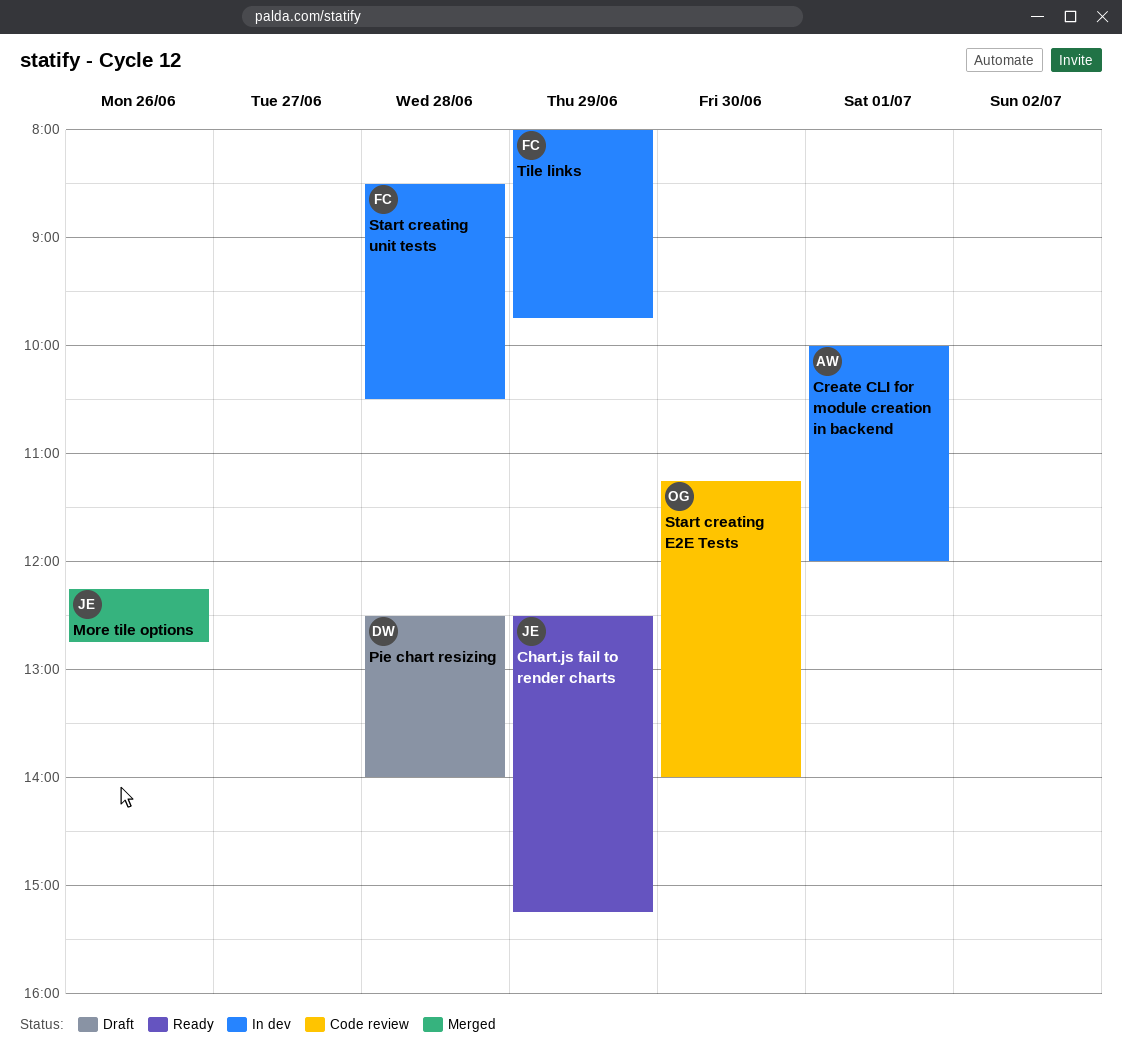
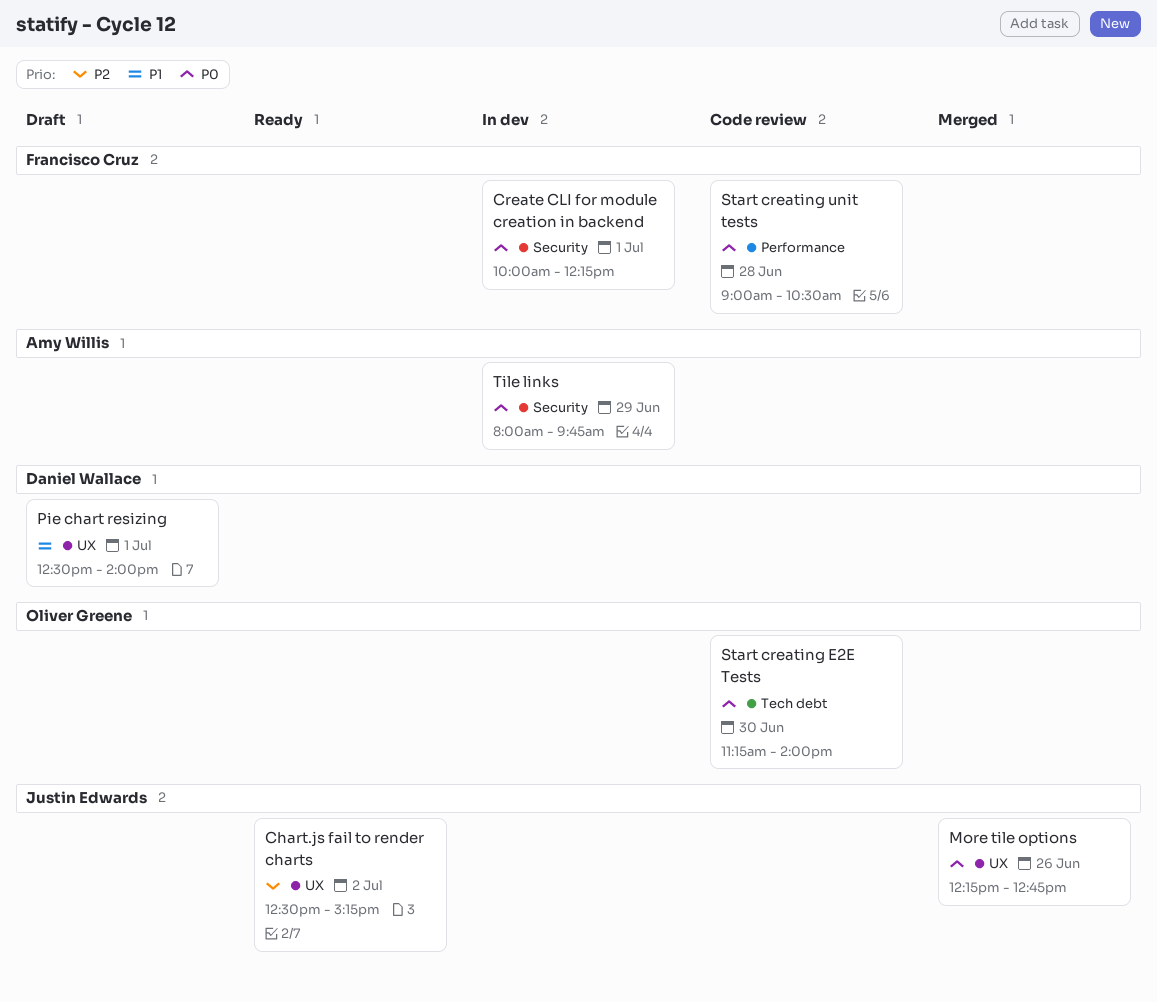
Chart.js fail to render charts, day: Jun 29 -> Jul 2
Create CLI for module creation in backend, owner: Amy Willis -> Francisco Cruz
Create CLI for module creation in backend, ends: 12:00 -> 12:15
Pie chart resizing, day: Jun 28 -> Jul 1
Start creating unit tests, status: In dev -> Code review
Start creating unit tests, begins: 08:30 -> 09:00
Tile links, owner: Francisco Cruz -> Amy Willis

